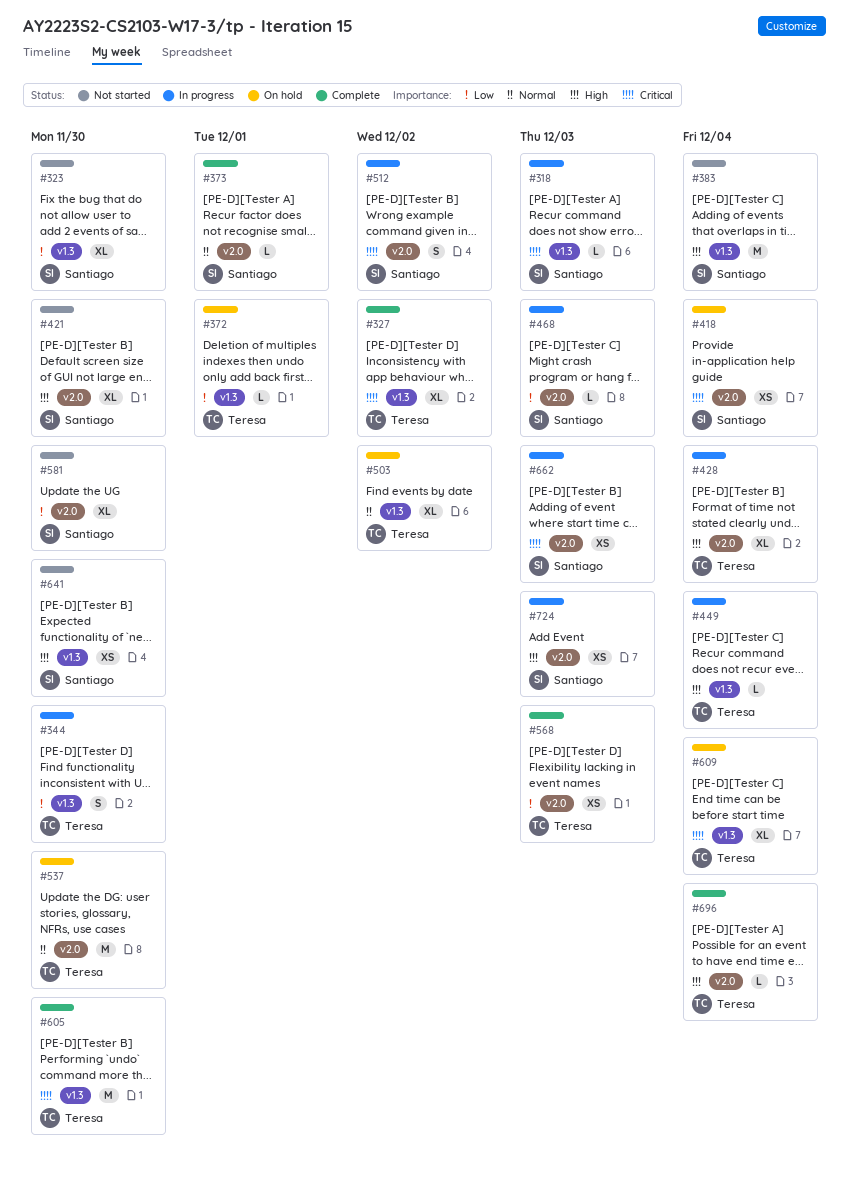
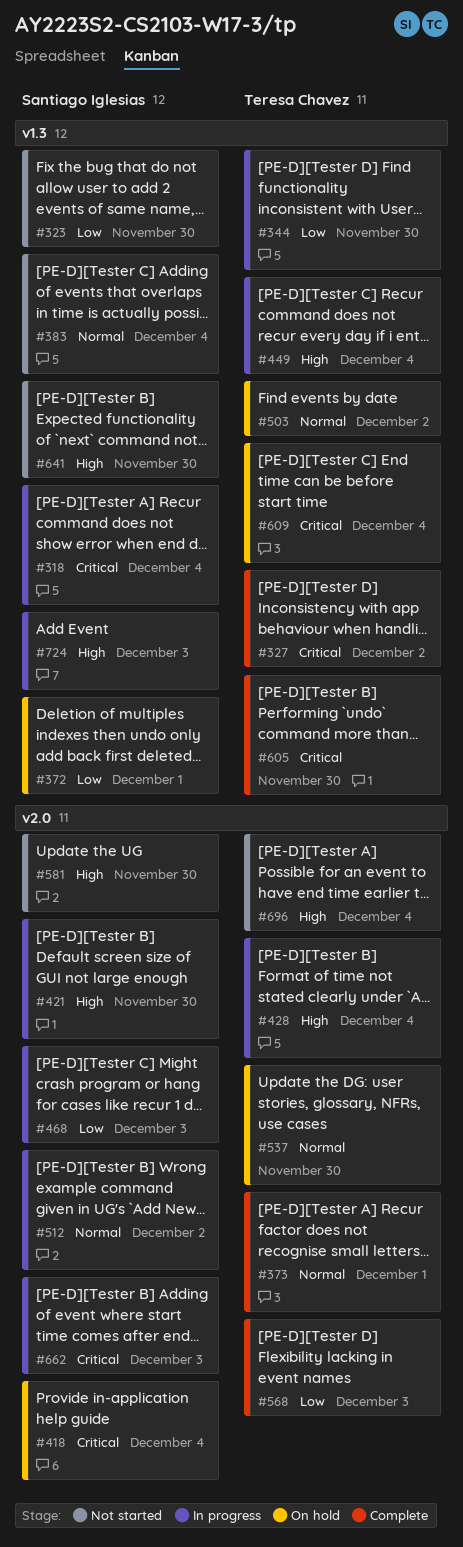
#318, due: Dec 3 -> Dec 4
#372, owner: Teresa Chavez -> Santiago Iglesias
#373, owner: Santiago Iglesias -> Teresa Chavez
#383, priority: High -> Normal
#421, status: Not started -> In progress
#512, priority: Critical -> Normal
#581, priority: Low -> High
#696, status: Complete -> Not started
#724, label: v2.0 -> v1.3

